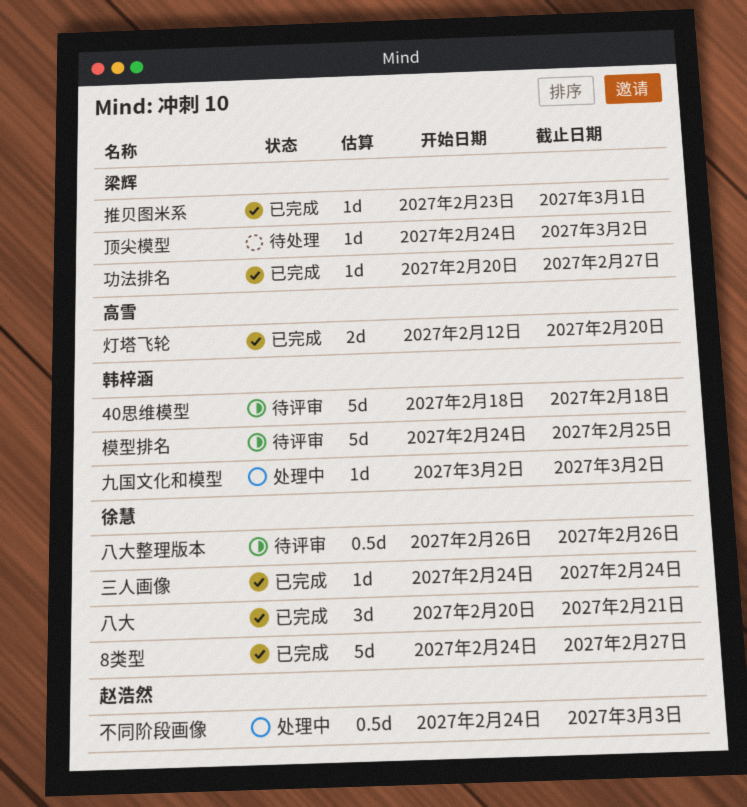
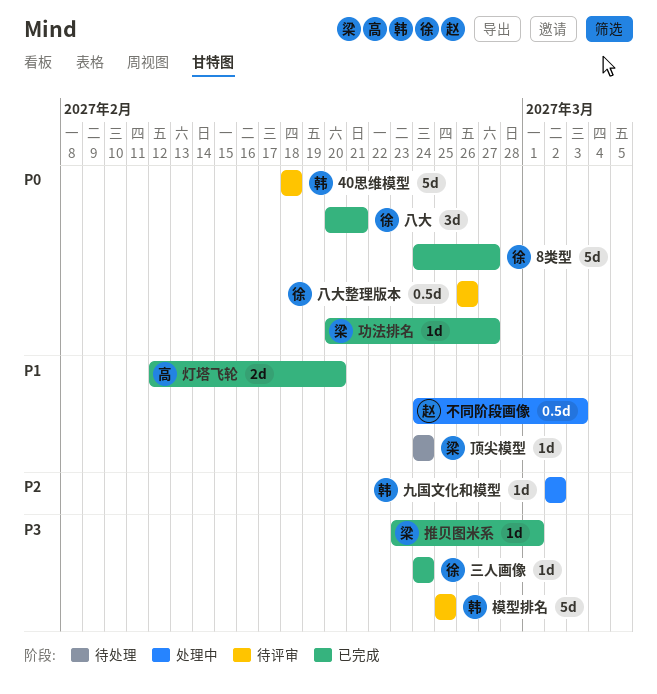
模型排名, start: Feb 24 -> Feb 25
顶尖模型, due: Mar 2 -> Feb 24

